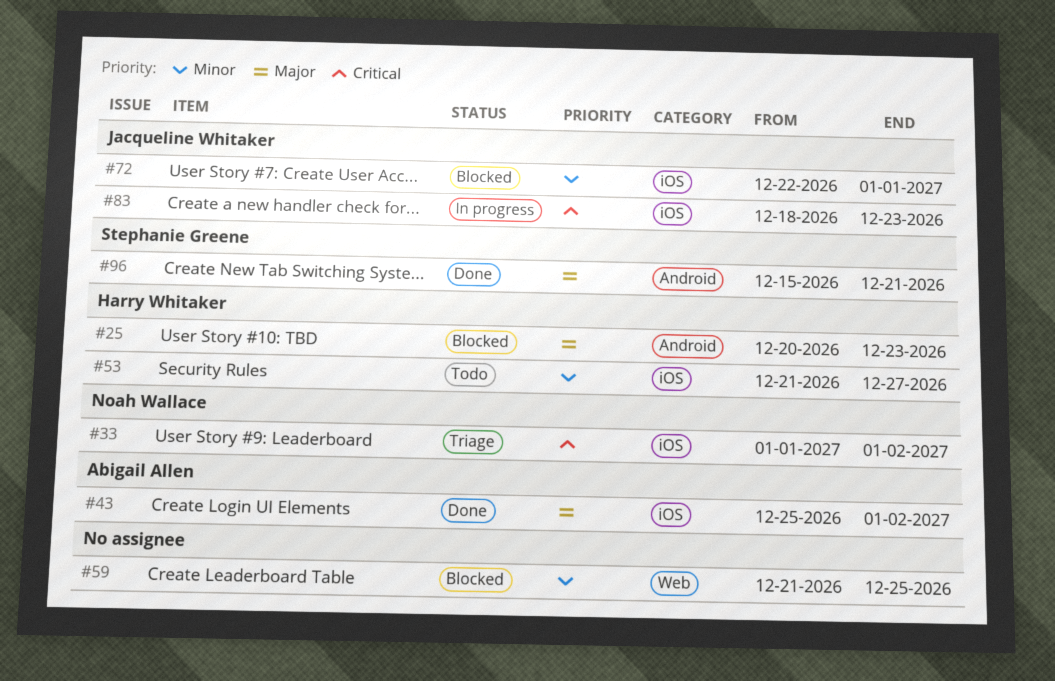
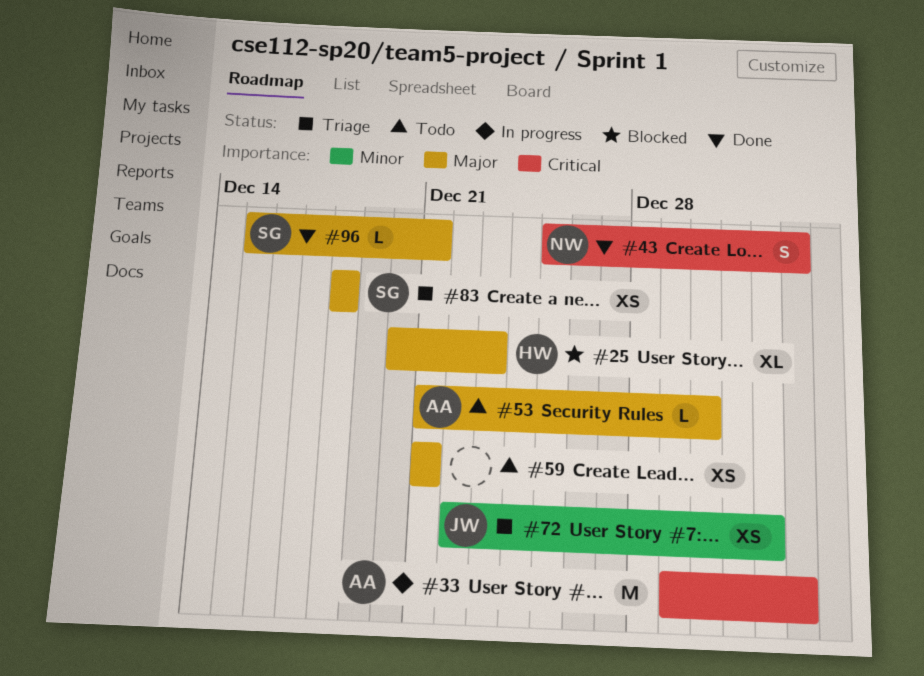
#33, status: Triage -> In progress
#33, owner: Noah Wallace -> Abigail Allen
#33, start: Jan 1 -> Dec 29
#43, owner: Abigail Allen -> Noah Wallace
#43, priority: Major -> Critical
#53, owner: Harry Whitaker -> Abigail Allen
#53, priority: Minor -> Major
#53, due: Dec 27 -> Dec 30
#59, status: Blocked -> Todo
#59, priority: Minor -> Major
#59, due: Dec 25 -> Dec 21
#72, status: Blocked -> Triage
#83, status: In progress -> Triage
#83, owner: Jacqueline Whitaker -> Stephanie Greene
#83, priority: Critical -> Major
#83, due: Dec 23 -> Dec 18

